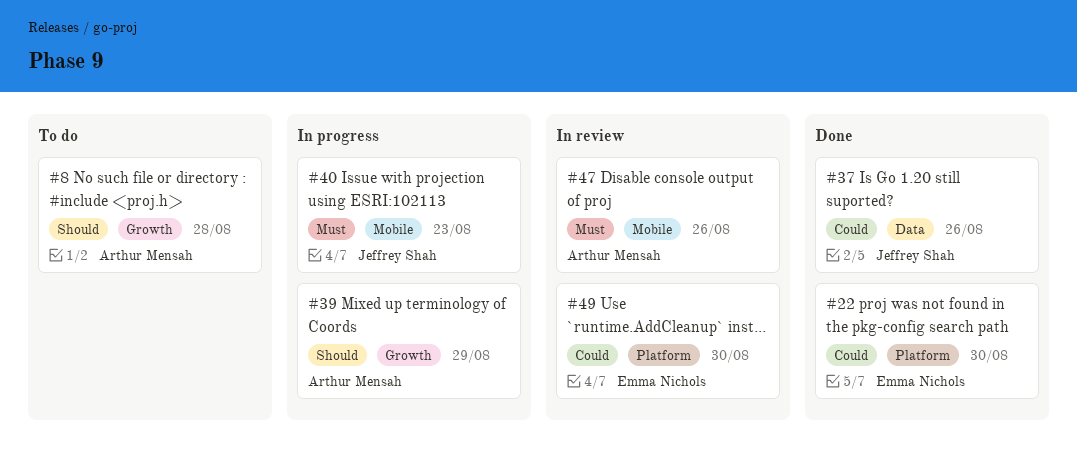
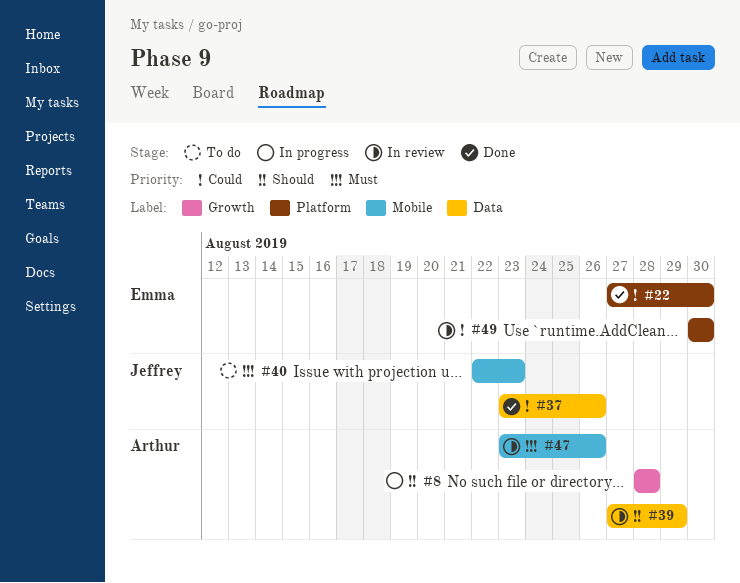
#8, status: To do -> In progress
#39, status: In progress -> In review
#39, label: Growth -> Data
#40, status: In progress -> To do

